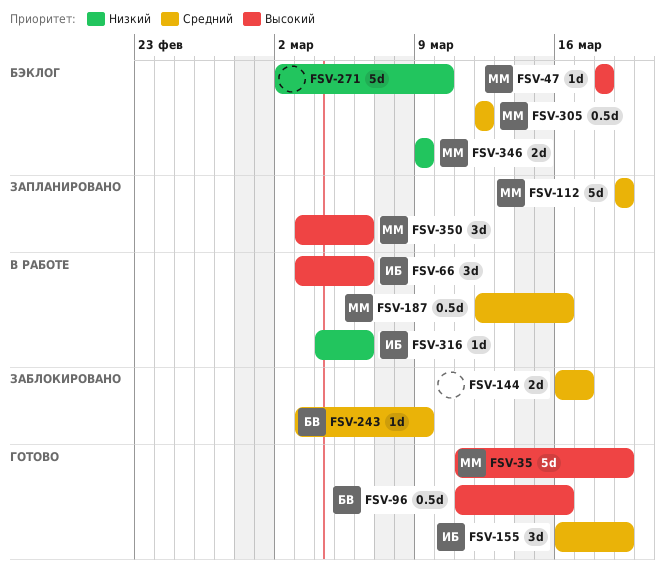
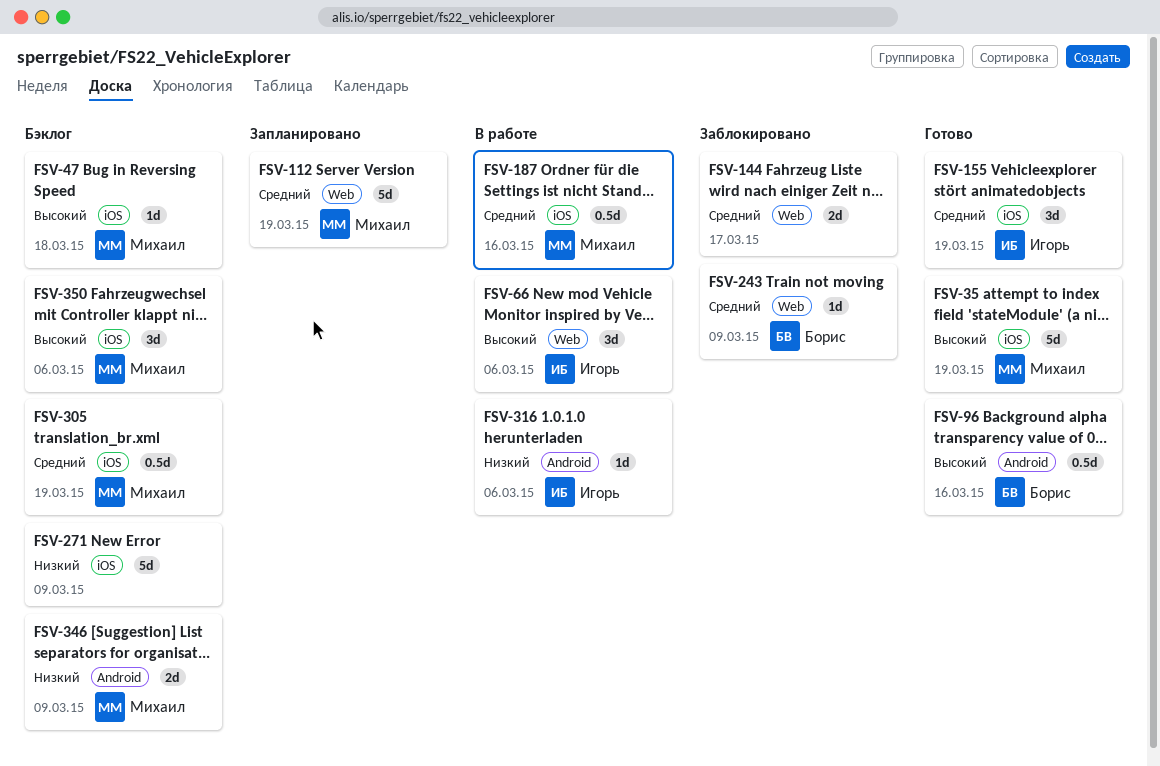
FSV-271, due: Mar 10 -> Mar 9
FSV-305, due: Mar 12 -> Mar 19
FSV-350, status: Запланировано -> Бэклог

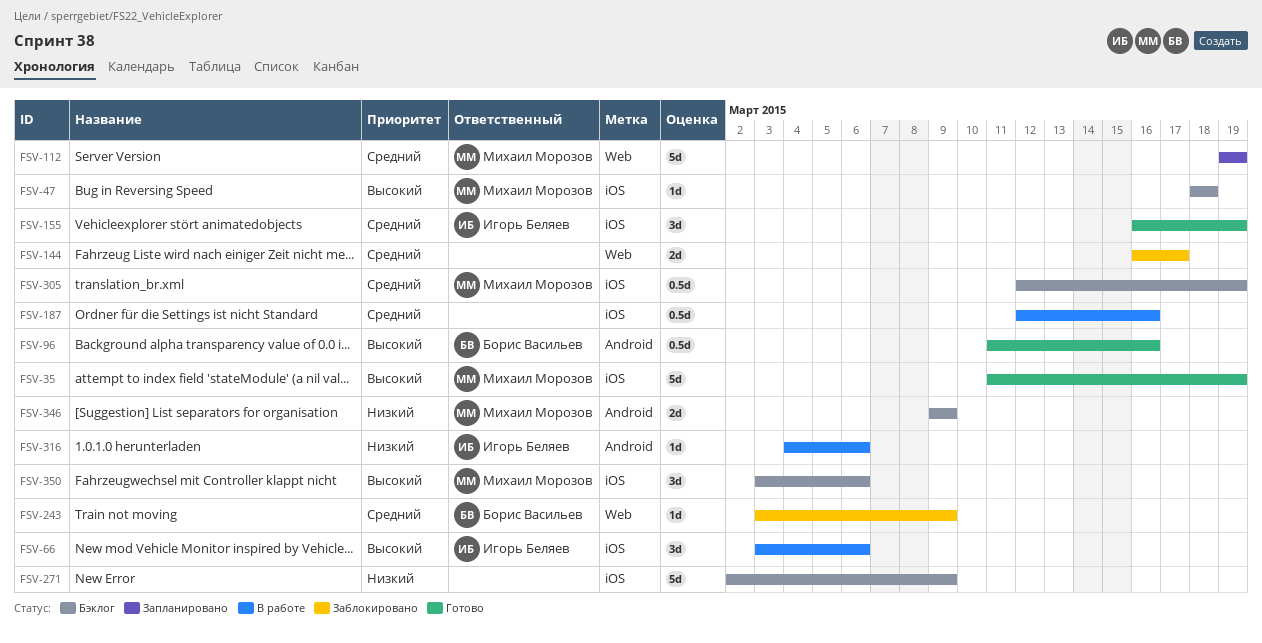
FSV-66, label: Web -> iOS
FSV-187, owner: Михаил Морозов -> none

